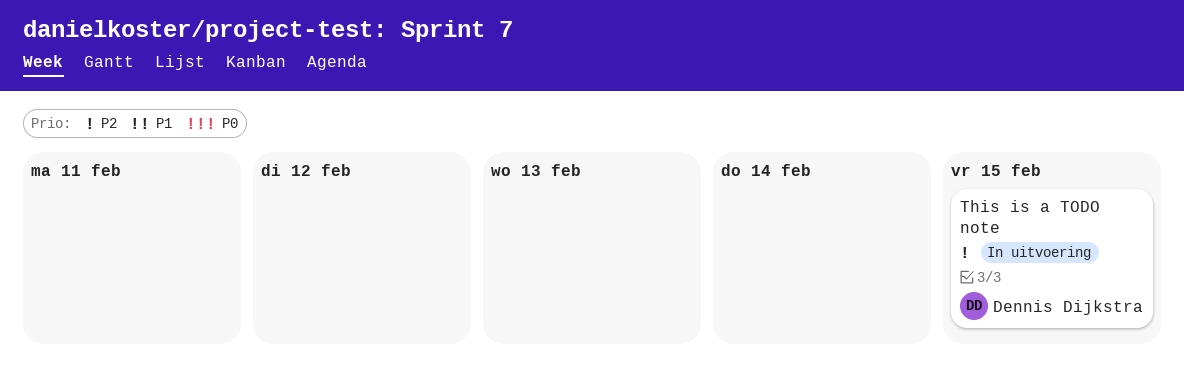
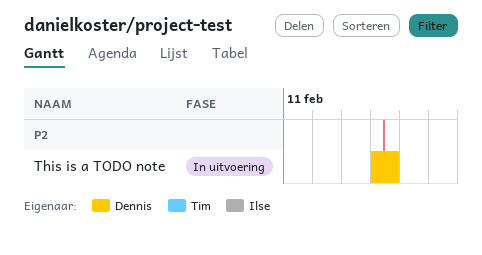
This is a TODO note, due: Feb 15 -> Feb 14

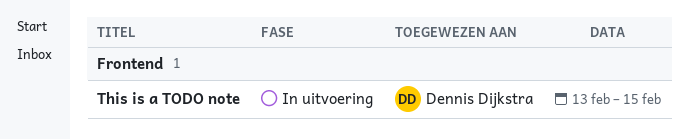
This is a TODO note, start: Feb 14 -> Feb 13
This is a TODO note, due: Feb 14 -> Feb 15

